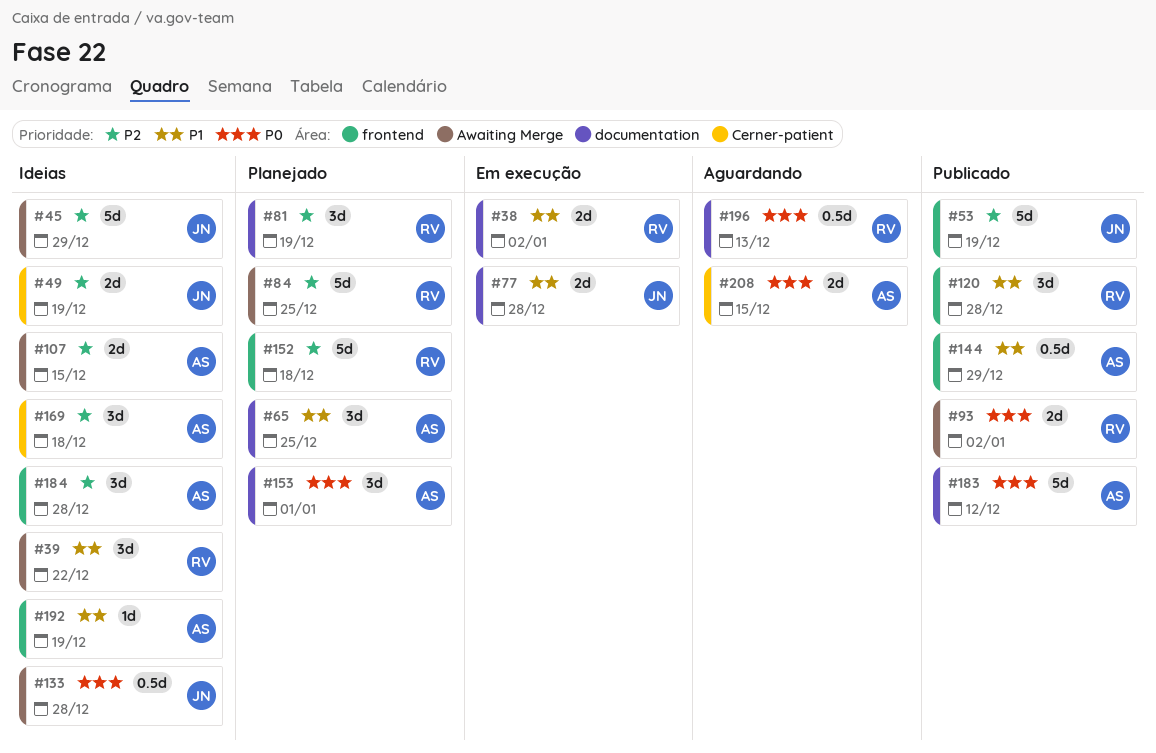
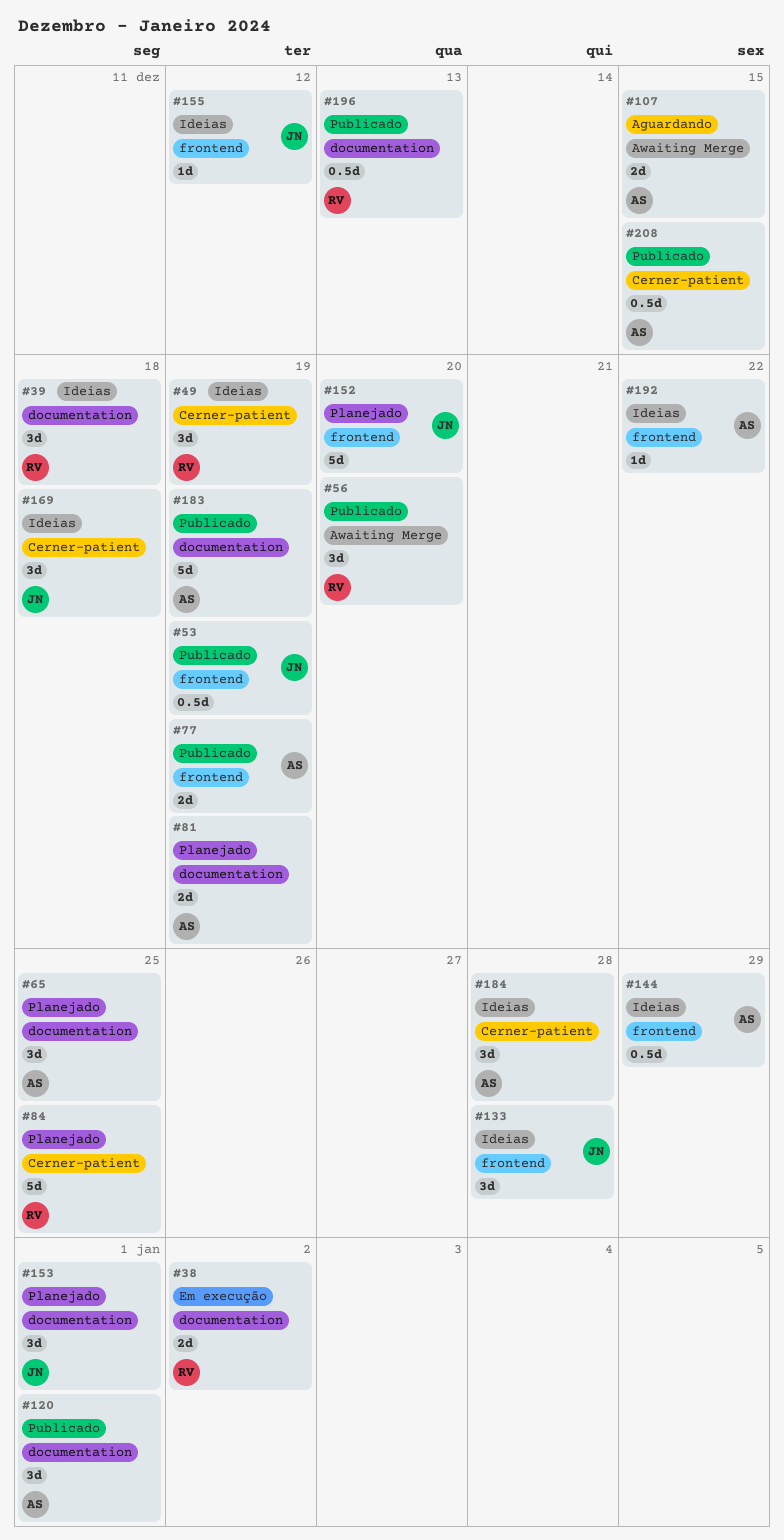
#39, label: Awaiting Merge -> documentation
#39, due: Dec 22 -> Dec 18
#45: present -> none
#49, owner: JN -> RV
#49, estimate: 2d -> 3d
#53, estimate: 5d -> 0.5d
#56: none -> present
#77, status: Em execução -> Publicado
#77, owner: JN -> AS
#77, label: documentation -> frontend
#77, due: Dec 28 -> Dec 19
#81, owner: RV -> AS
#81, estimate: 3d -> 2d
#84, label: Awaiting Merge -> Cerner-patient
#93: present -> none
#107, status: Ideias -> Aguardando
#120, owner: RV -> AS
#120, label: frontend -> documentation
#120, due: Dec 28 -> Jan 1
#133, label: Awaiting Merge -> frontend
#133, estimate: 0.5d -> 3d
#144, status: Publicado -> Ideias
#152, owner: RV -> JN
#152, due: Dec 18 -> Dec 20
#153, owner: AS -> JN
#155: none -> present
#169, owner: AS -> JN
#183, due: Dec 12 -> Dec 19
#184, label: frontend -> Cerner-patient
#192, due: Dec 19 -> Dec 22
#196, status: Aguardando -> Publicado
#208, status: Aguardando -> Publicado
#208, estimate: 2d -> 0.5d

